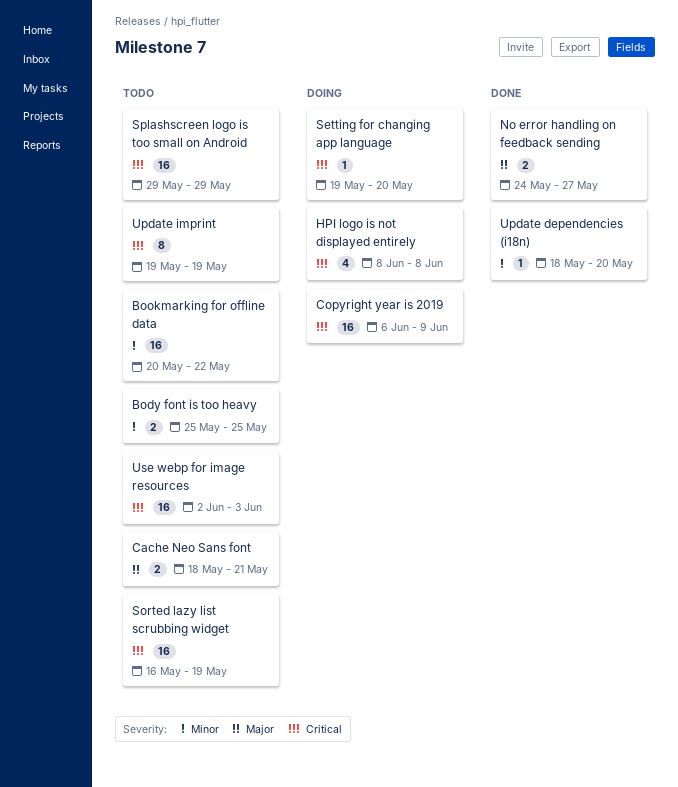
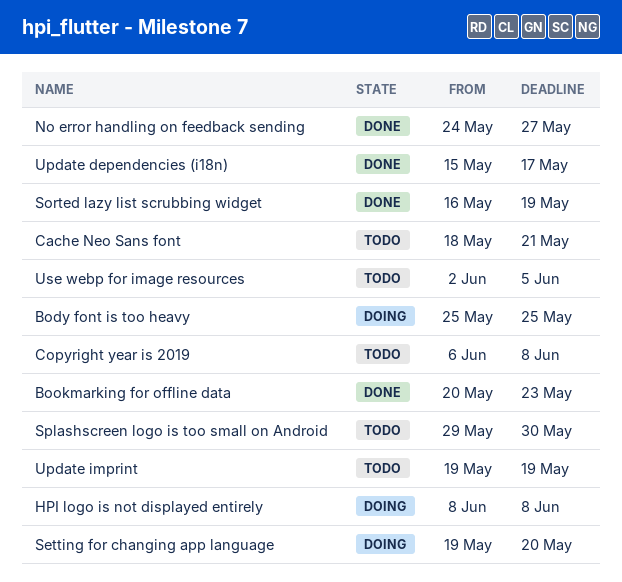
Body font is too heavy, status: Todo -> Doing
Bookmarking for offline data, status: Todo -> Done
Bookmarking for offline data, due: May 22 -> May 23
Copyright year is 2019, status: Doing -> Todo
Copyright year is 2019, due: Jun 9 -> Jun 8
Sorted lazy list scrubbing widget, status: Todo -> Done
Splashscreen logo is too small on Android, due: May 29 -> May 30
Update dependencies (i18n), start: May 18 -> May 15
Update dependencies (i18n), due: May 20 -> May 17
Use webp for image resources, due: Jun 3 -> Jun 5

